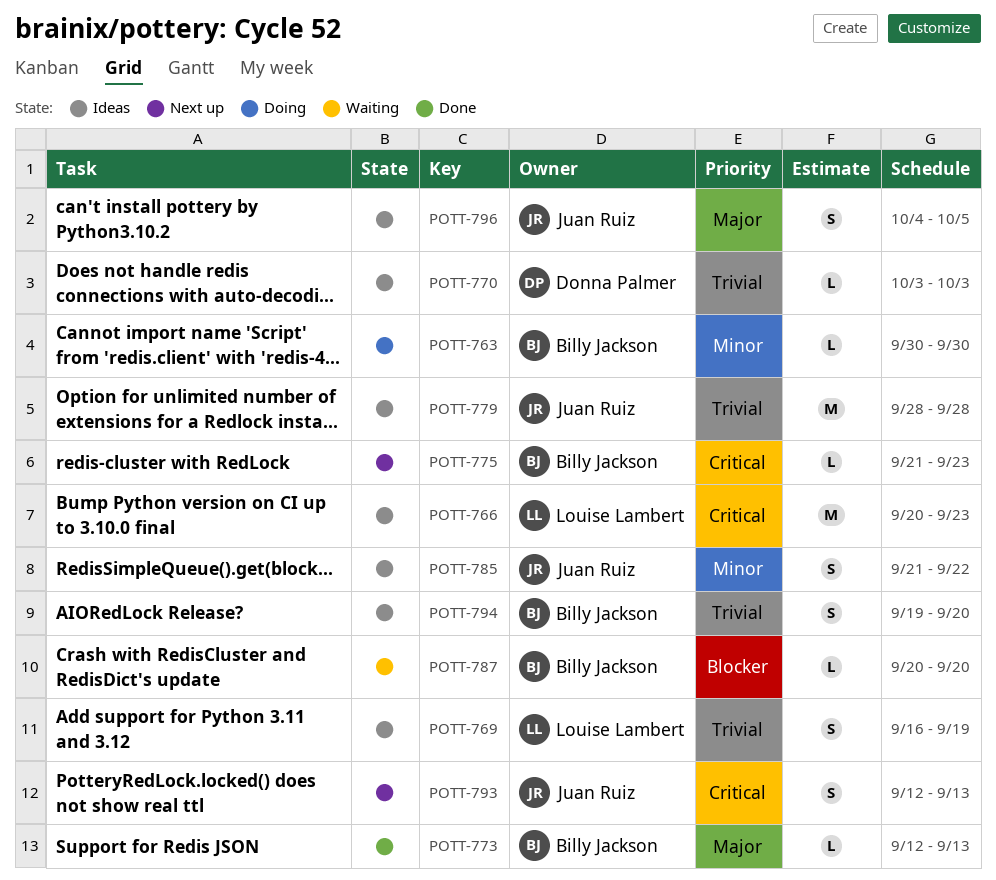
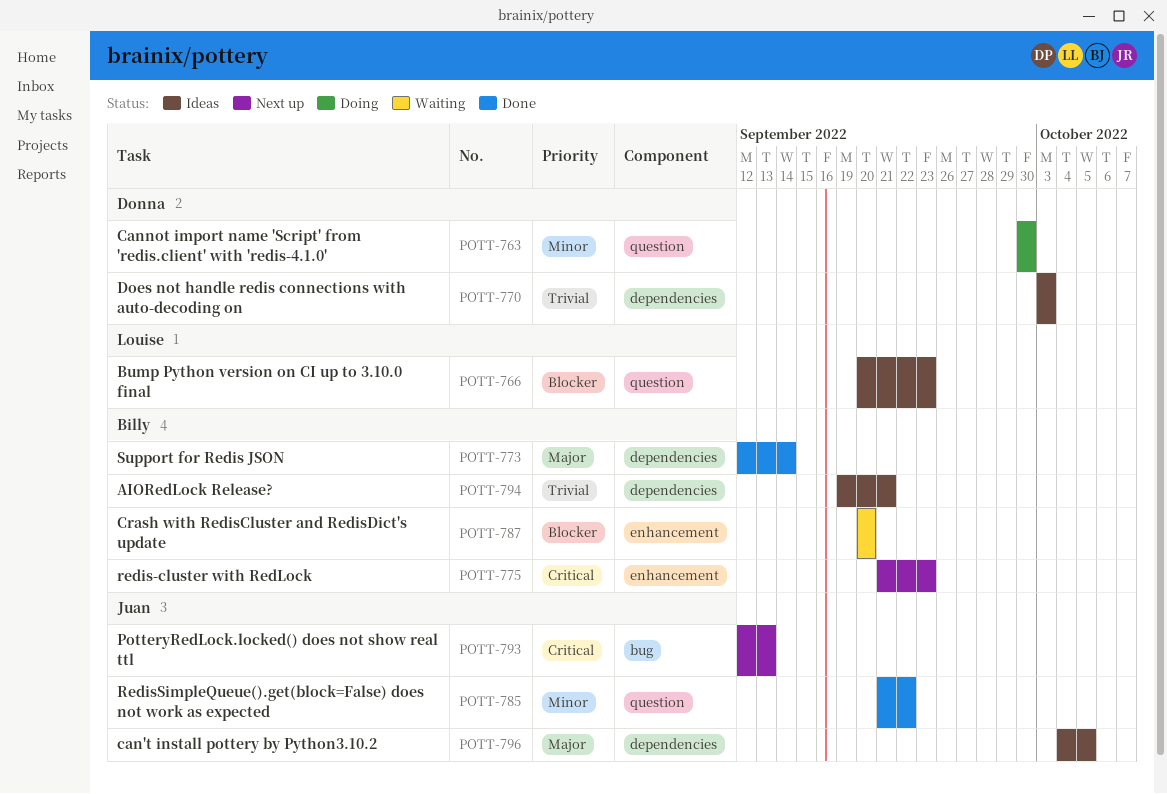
POTT-763, owner: Billy Jackson -> Donna Palmer
POTT-766, priority: Critical -> Blocker
POTT-769: present -> none
POTT-773, due: Sep 13 -> Sep 14
POTT-779: present -> none
POTT-785, status: Ideas -> Done
POTT-794, due: Sep 20 -> Sep 21

